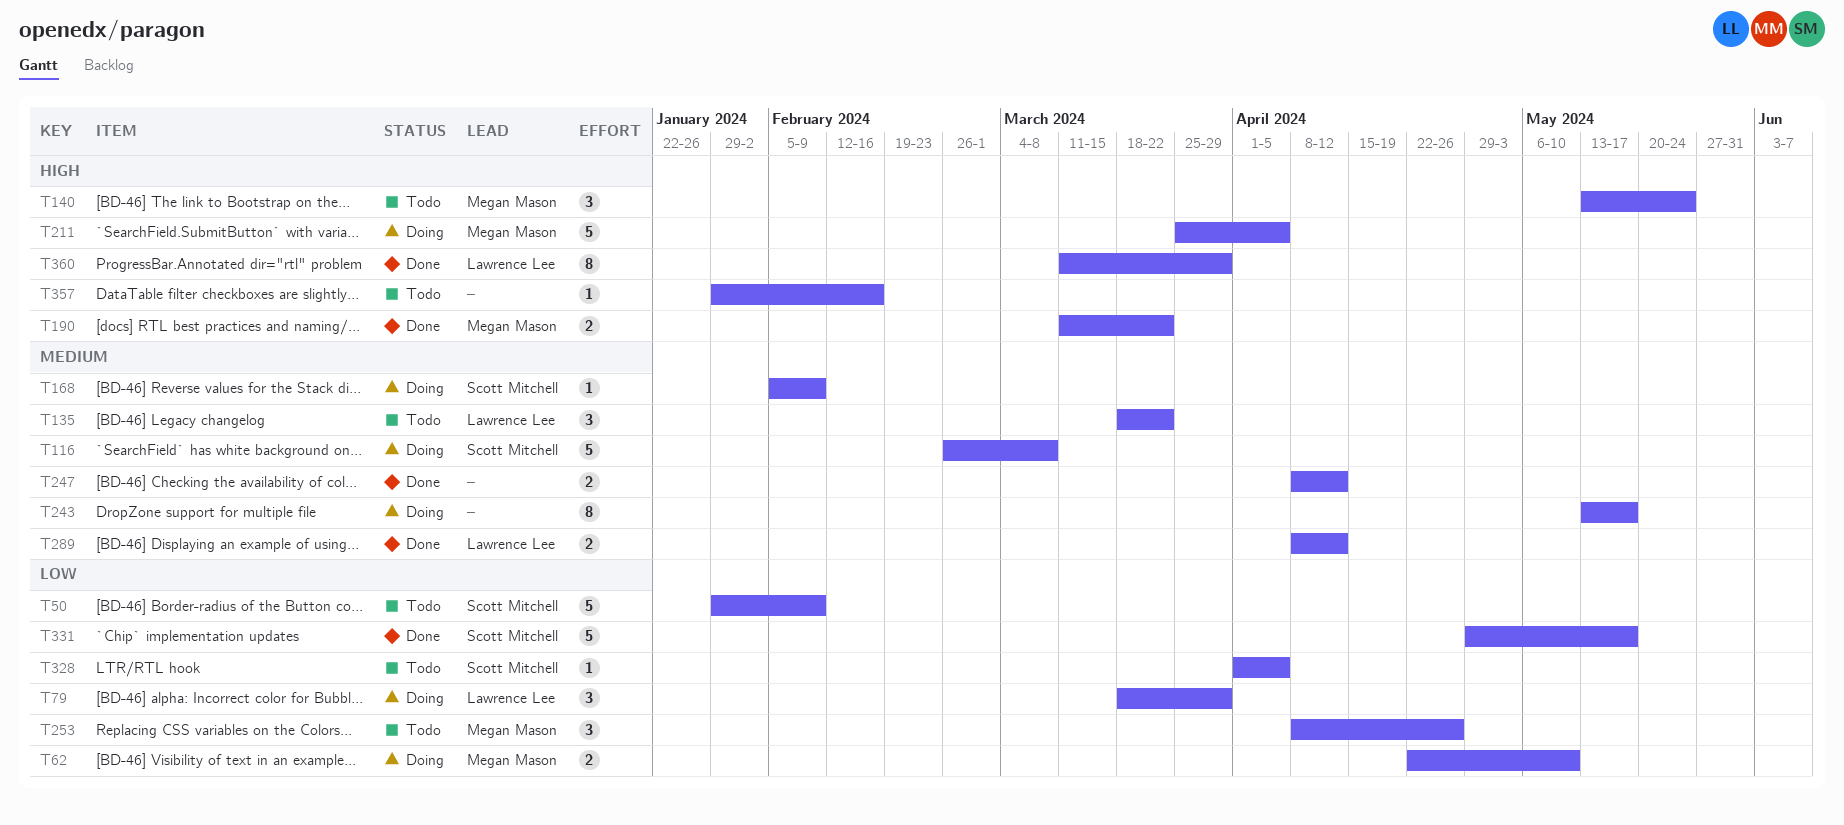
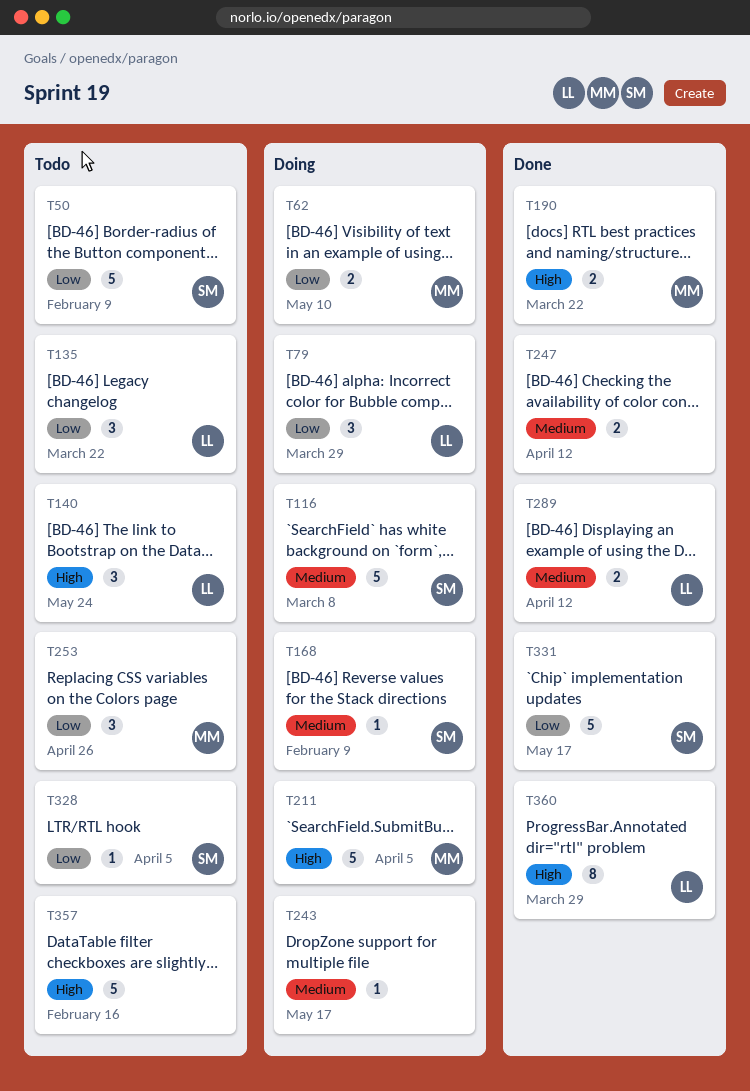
T135, priority: Medium -> Low
T140, owner: Megan Mason -> Lawrence Lee
T243, estimate: 8 -> 1
T357, estimate: 1 -> 5

